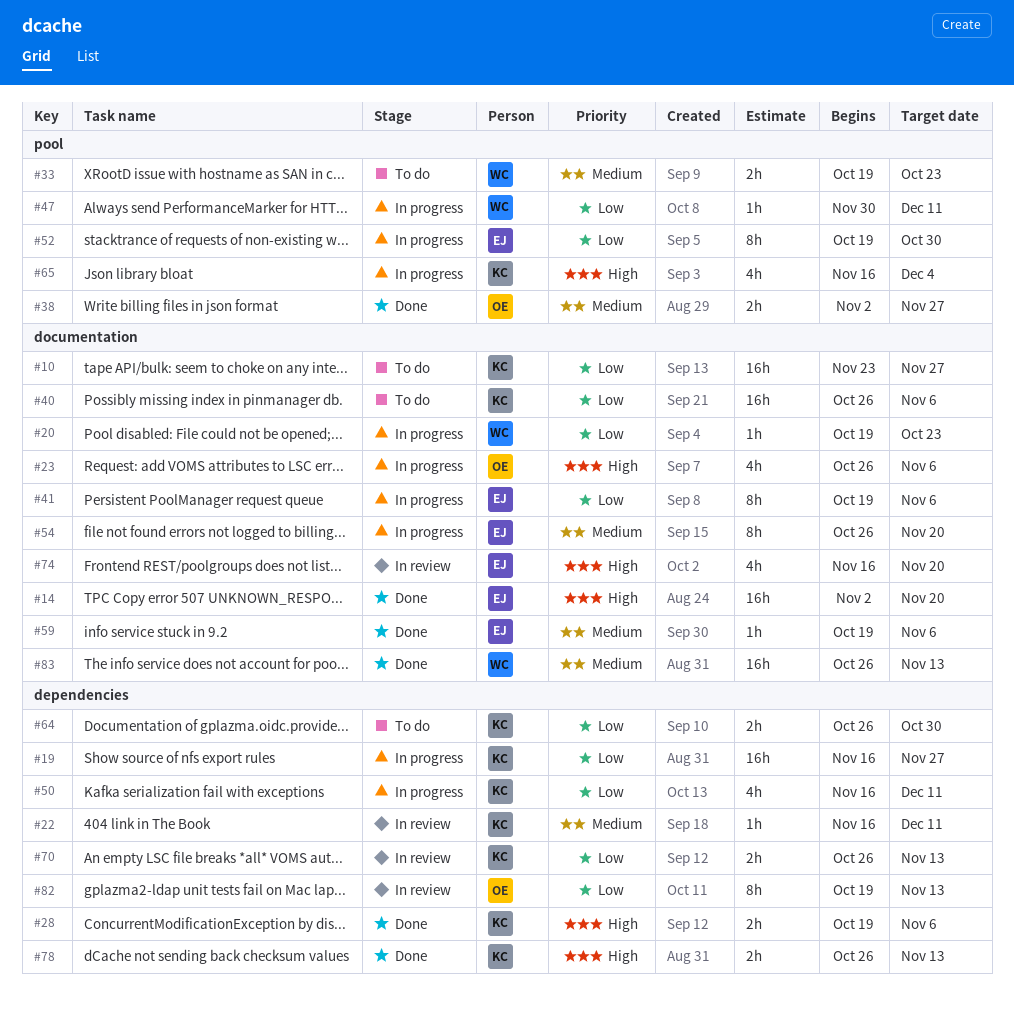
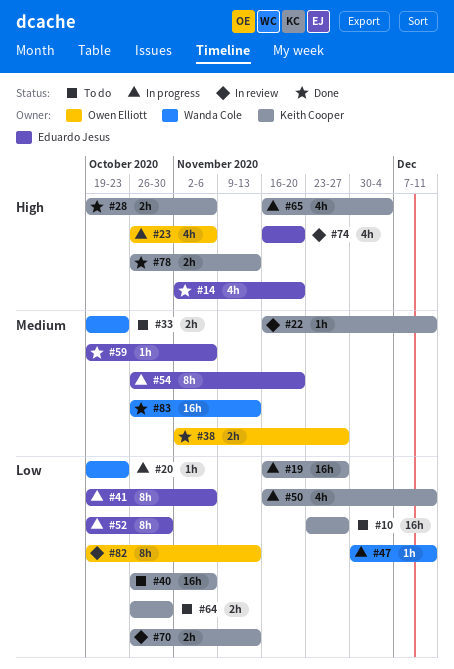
#14, estimate: 16h -> 4h

